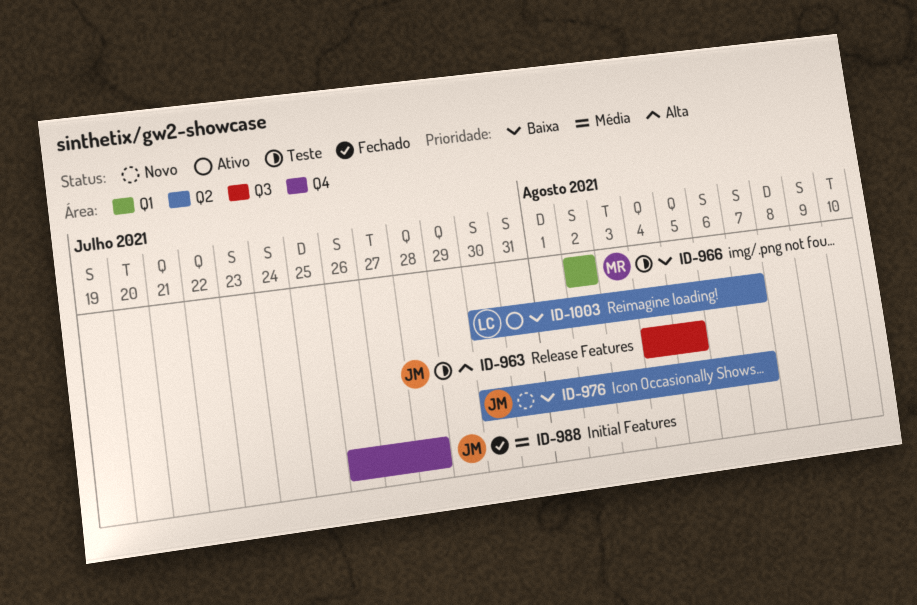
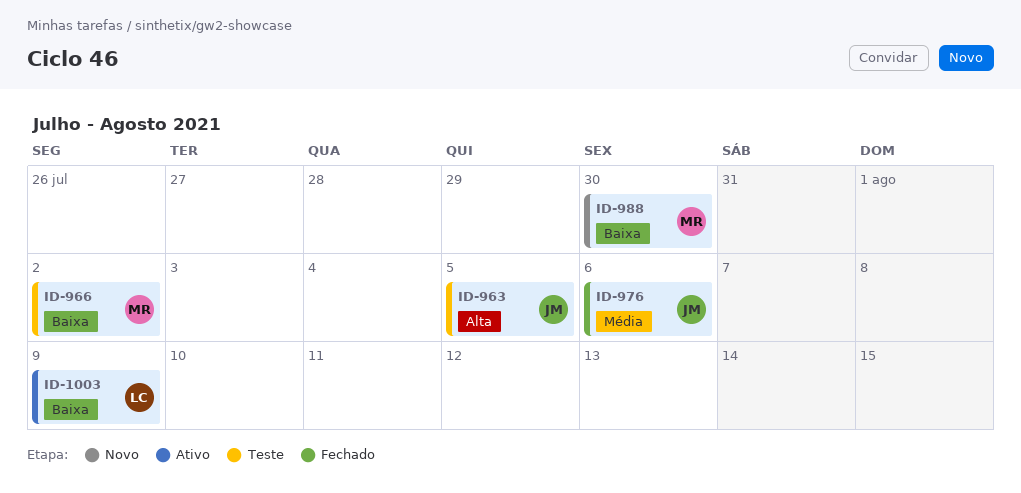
ID-976, status: Novo -> Fechado
ID-976, priority: Baixa -> Média
ID-976, due: Aug 7 -> Aug 6
ID-988, status: Fechado -> Novo
ID-988, owner: JM -> MR
ID-988, priority: Média -> Baixa
ID-988, due: Jul 28 -> Jul 30
ID-1003, due: Aug 7 -> Aug 9

